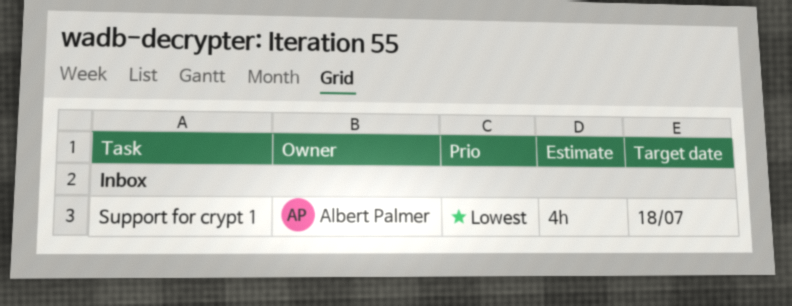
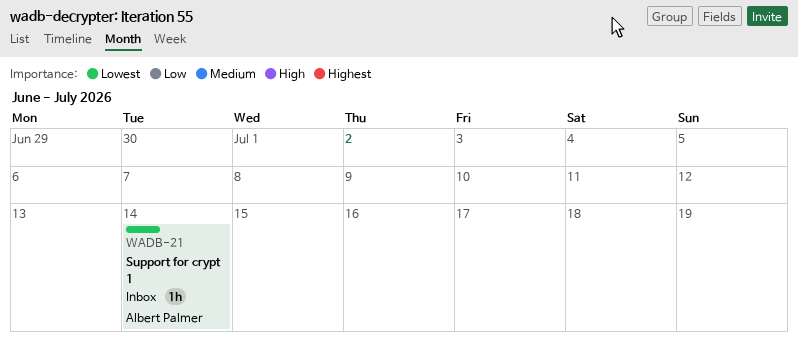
Support for crypt 1, estimate: 4h -> 1h
Support for crypt 1, due: Jul 18 -> Jul 14

